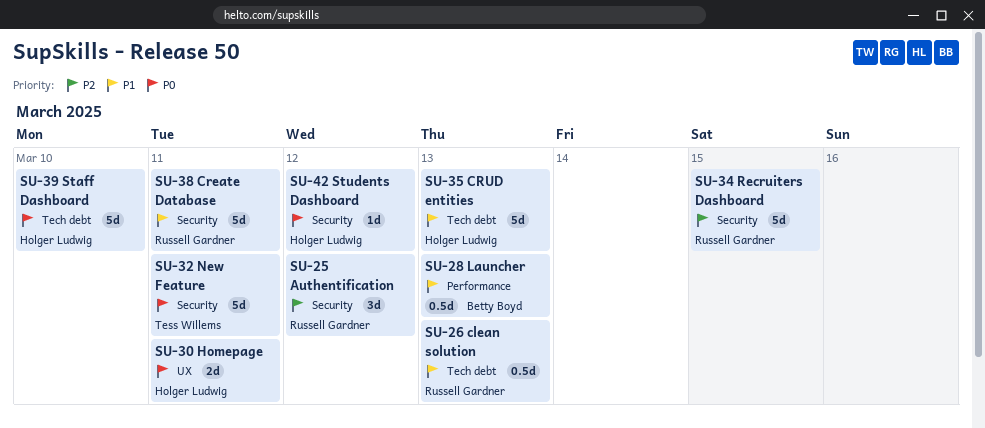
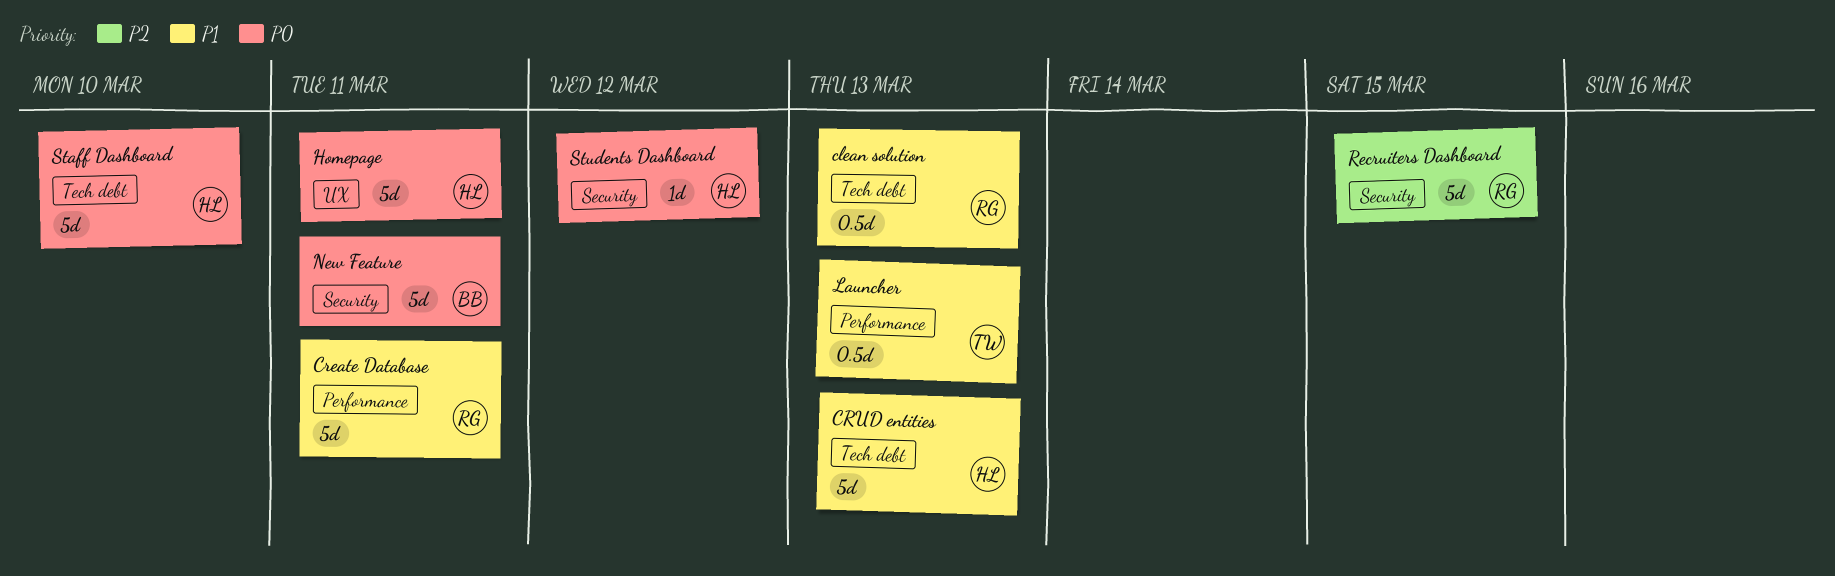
Authentification: present -> none
Create Database, label: Security -> Performance
Homepage, estimate: 2d -> 5d
Launcher, owner: Betty Boyd -> Tess Willems
New Feature, owner: Tess Willems -> Betty Boyd

